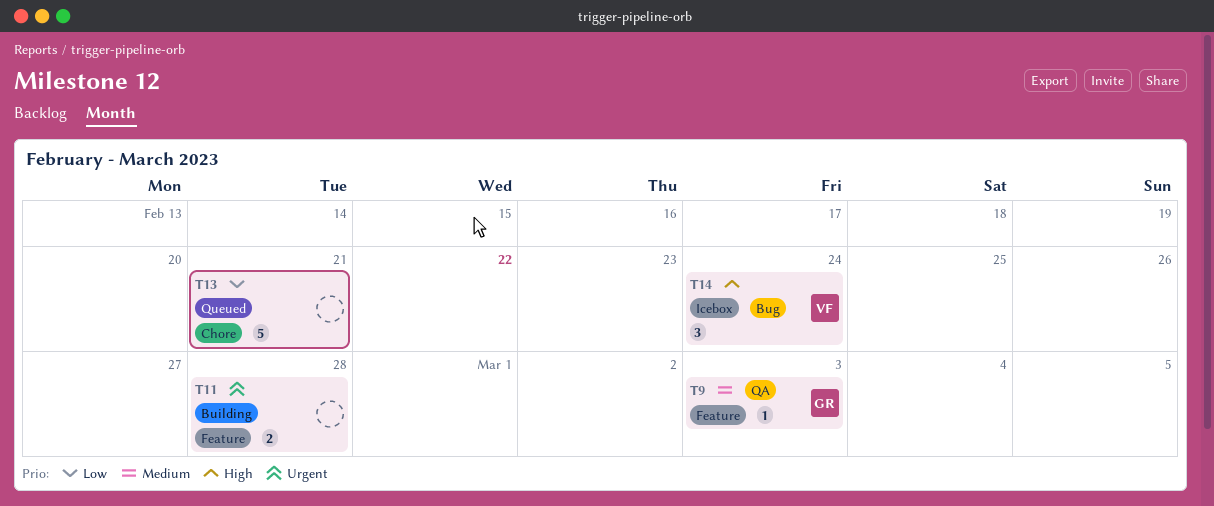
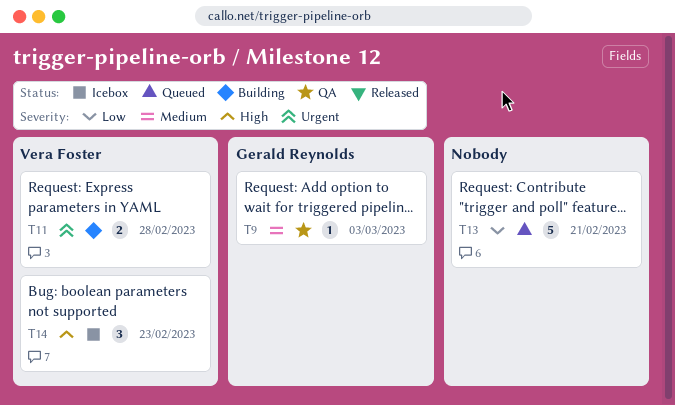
T11, owner: none -> Vera Foster
T14, due: Feb 24 -> Feb 23

